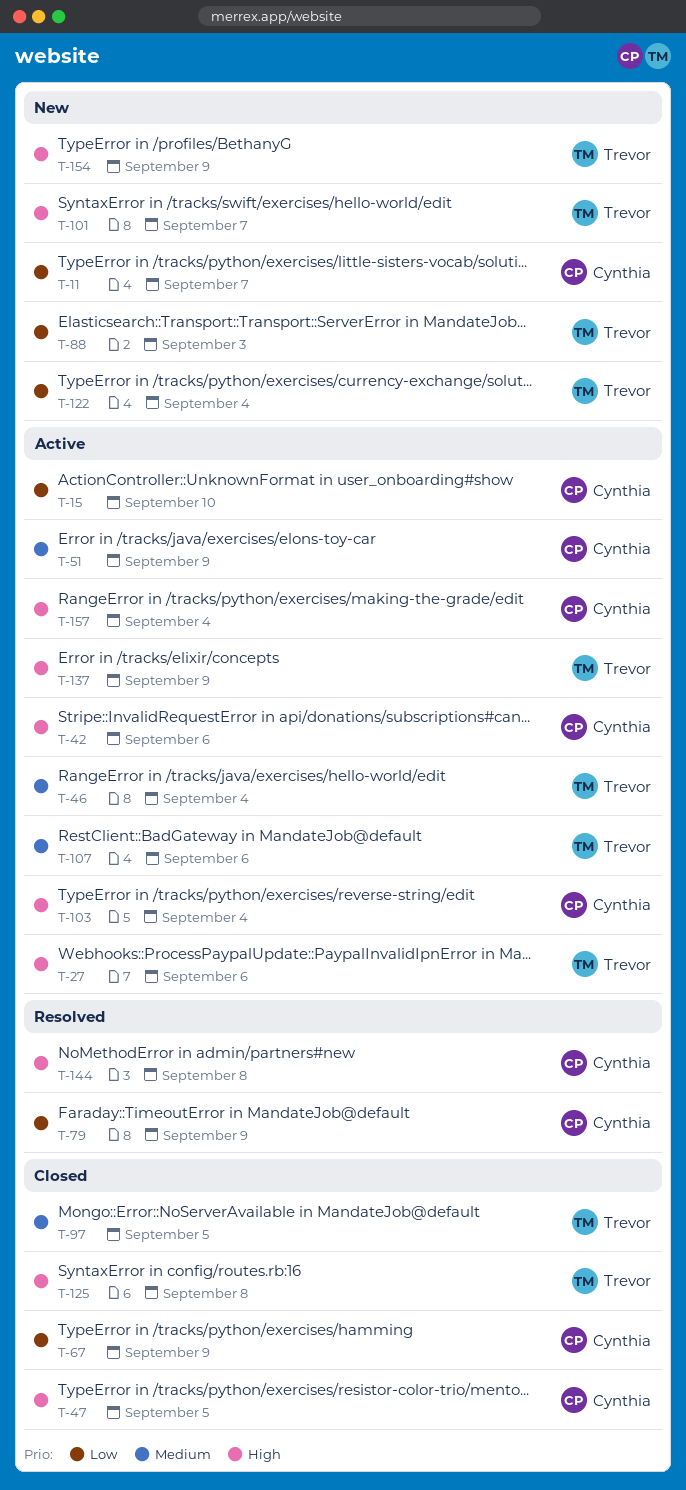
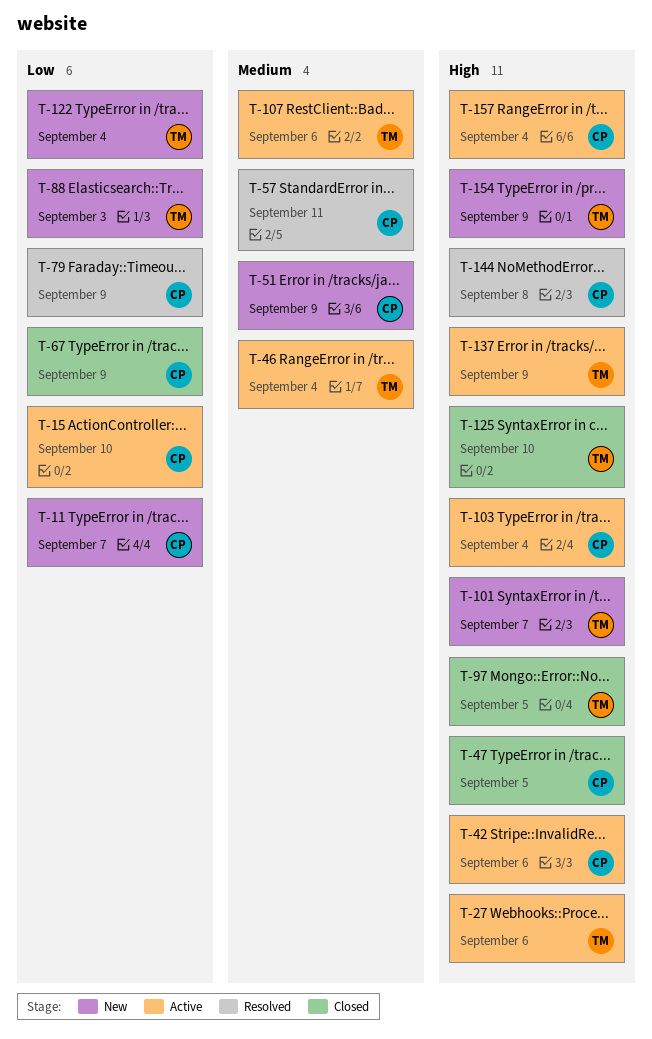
T-51, status: Active -> New
T-57: none -> present
T-97, priority: Medium -> High
T-125, due: Sep 8 -> Sep 10

